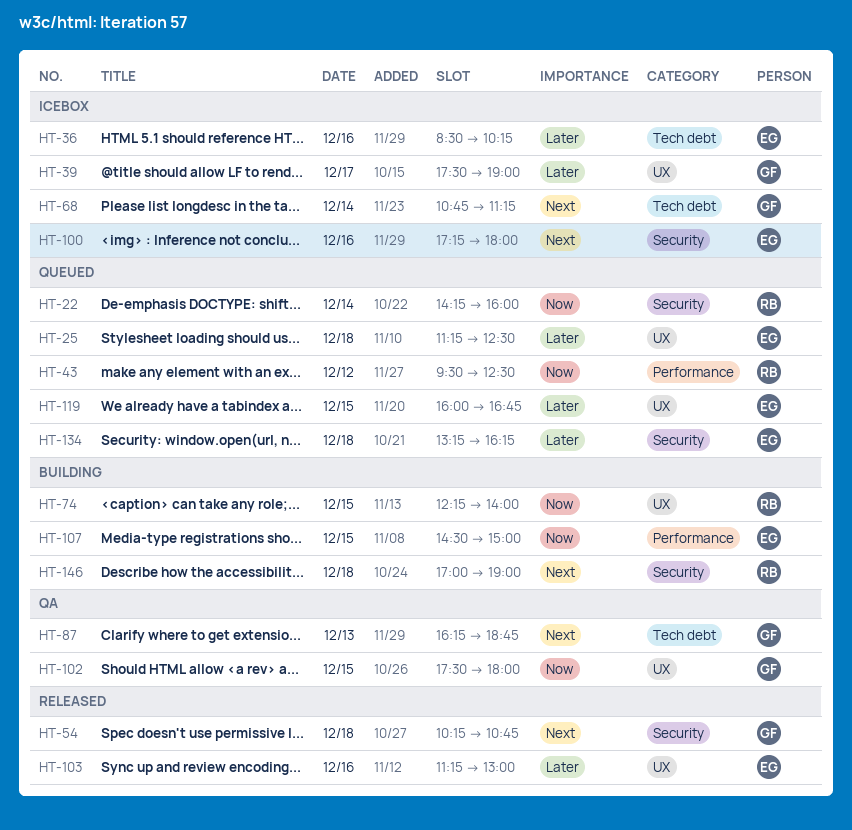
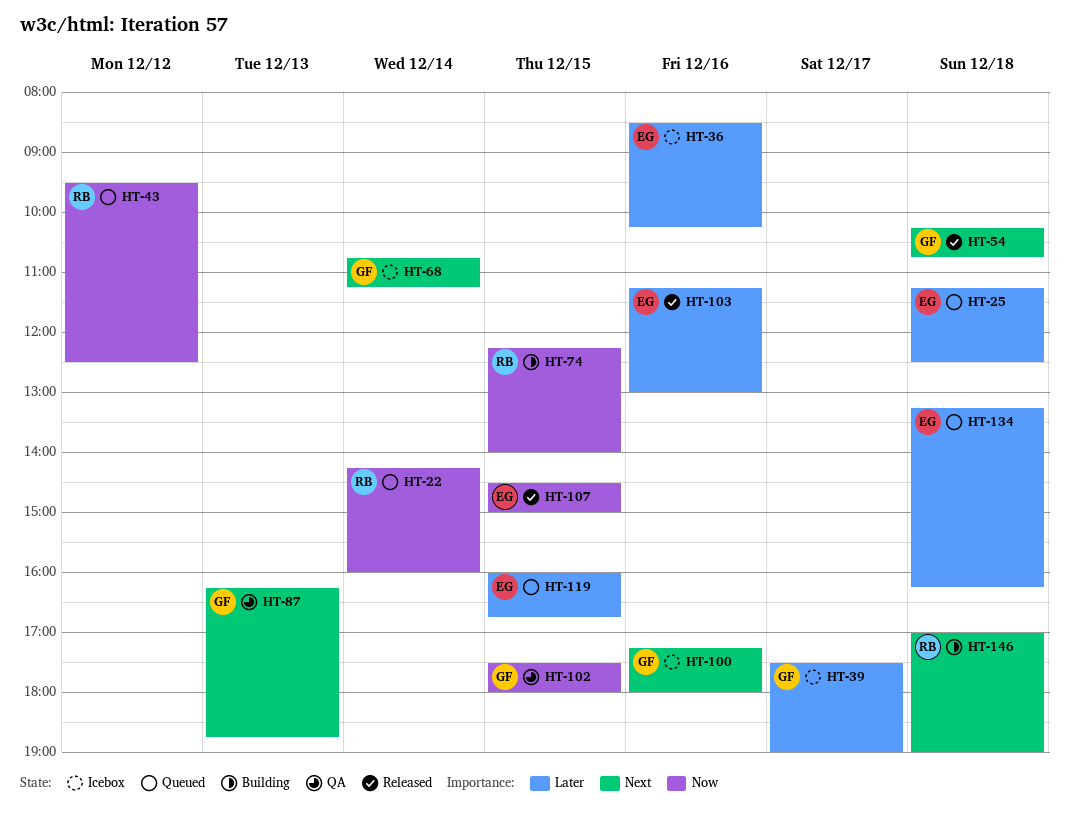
HT-100, owner: EG -> GF
HT-107, status: Building -> Released

